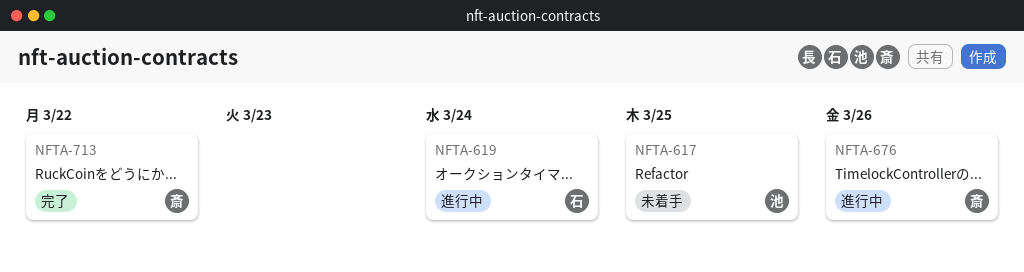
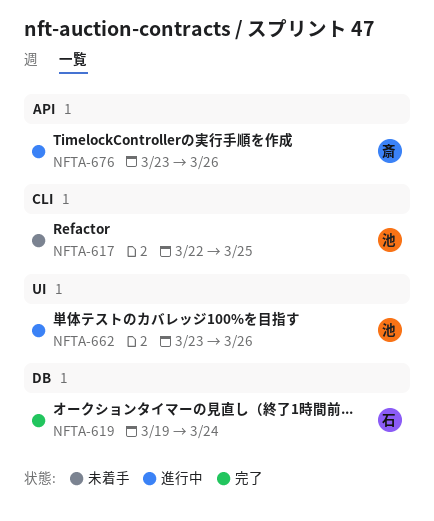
NFTA-619, status: 進行中 -> 完了
NFTA-662: none -> present
NFTA-713: present -> none

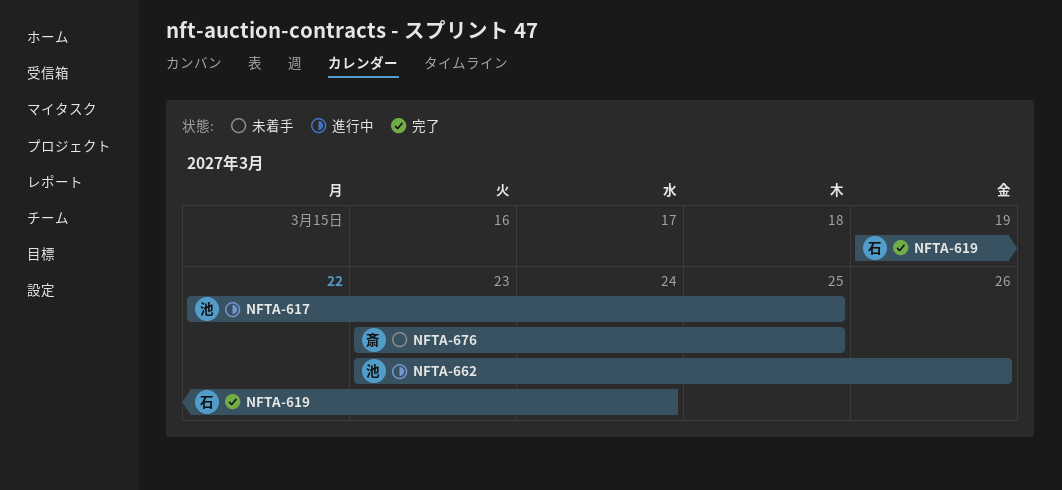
NFTA-617, status: 未着手 -> 進行中
NFTA-676, status: 進行中 -> 未着手
NFTA-676, due: Mar 26 -> Mar 25

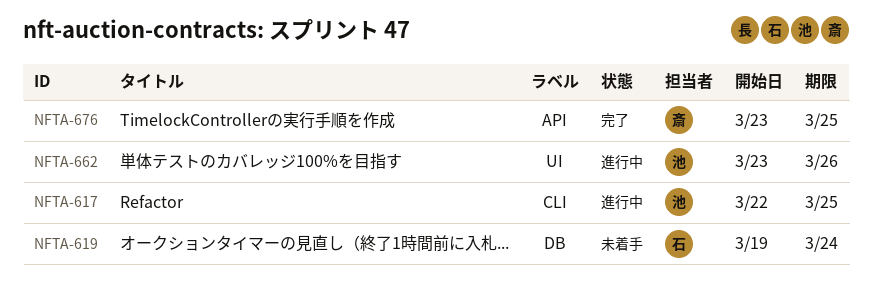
NFTA-619, status: 完了 -> 未着手
NFTA-676, status: 未着手 -> 完了

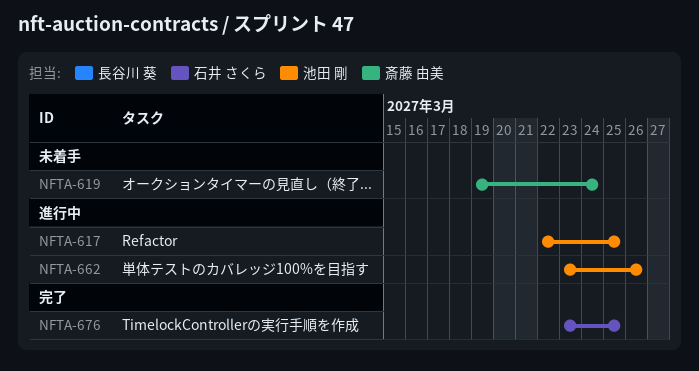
NFTA-619, owner: 石井 さくら -> 斎藤 由美
NFTA-676, owner: 斎藤 由美 -> 石井 さくら

